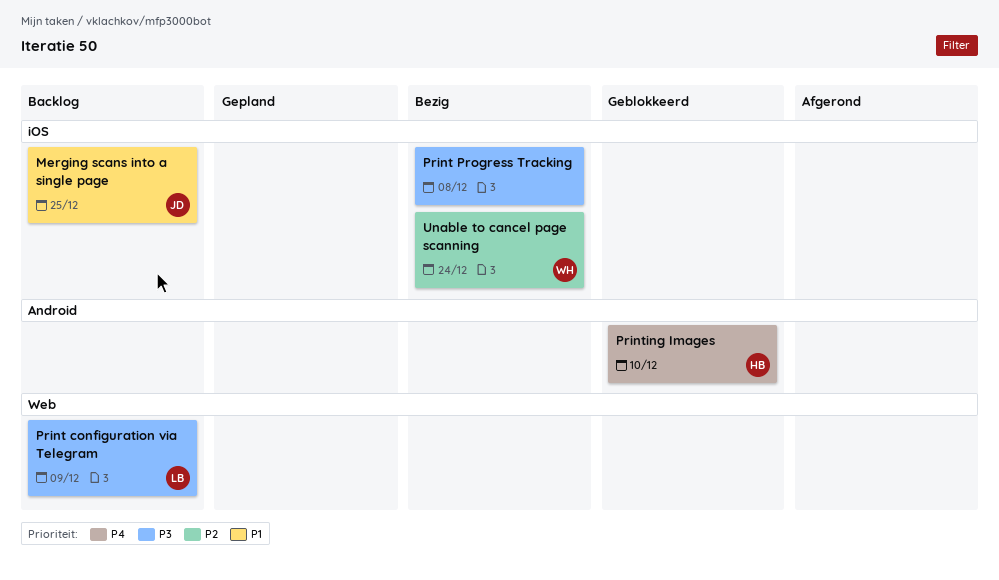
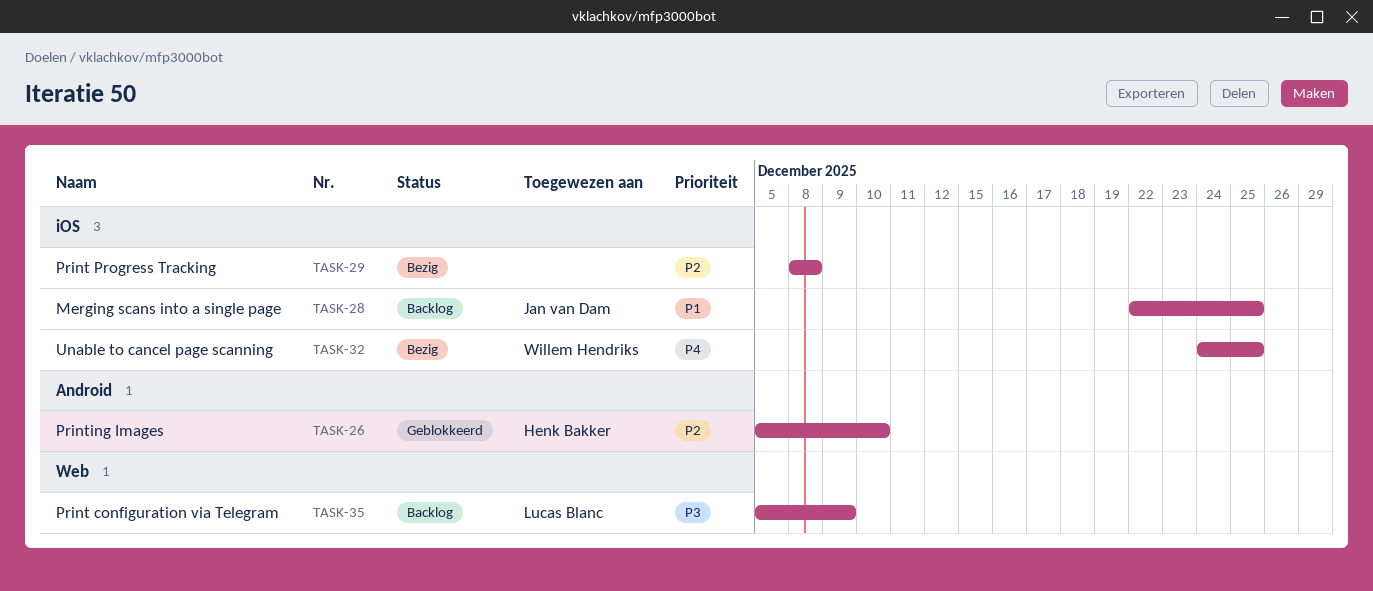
Print Progress Tracking, priority: P3 -> P2
Printing Images, priority: P4 -> P2
Unable to cancel page scanning, priority: P2 -> P4
Unable to cancel page scanning, due: Dec 24 -> Dec 25

